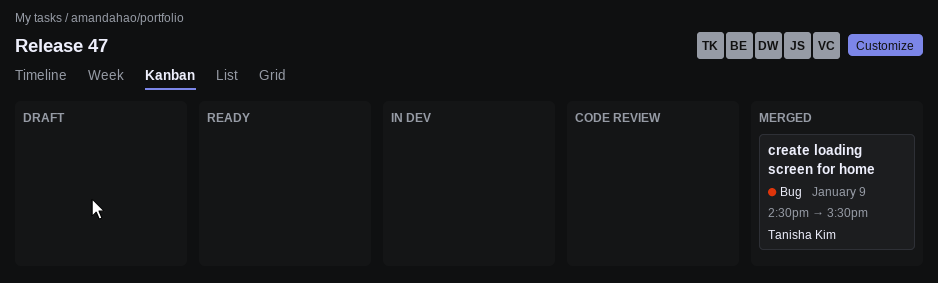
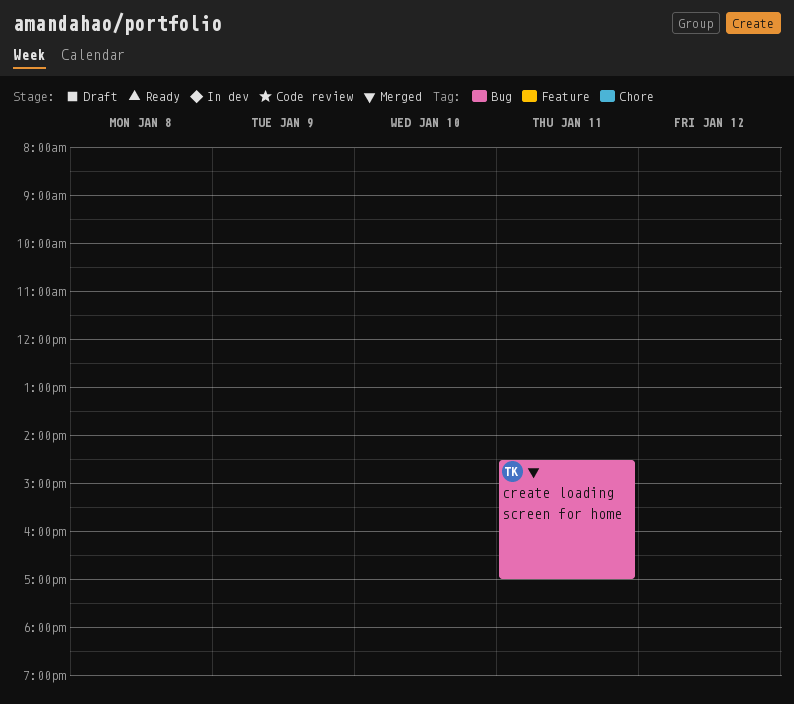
create loading screen for home, day: Jan 9 -> Jan 11
create loading screen for home, ends: 15:30 -> 17:00

